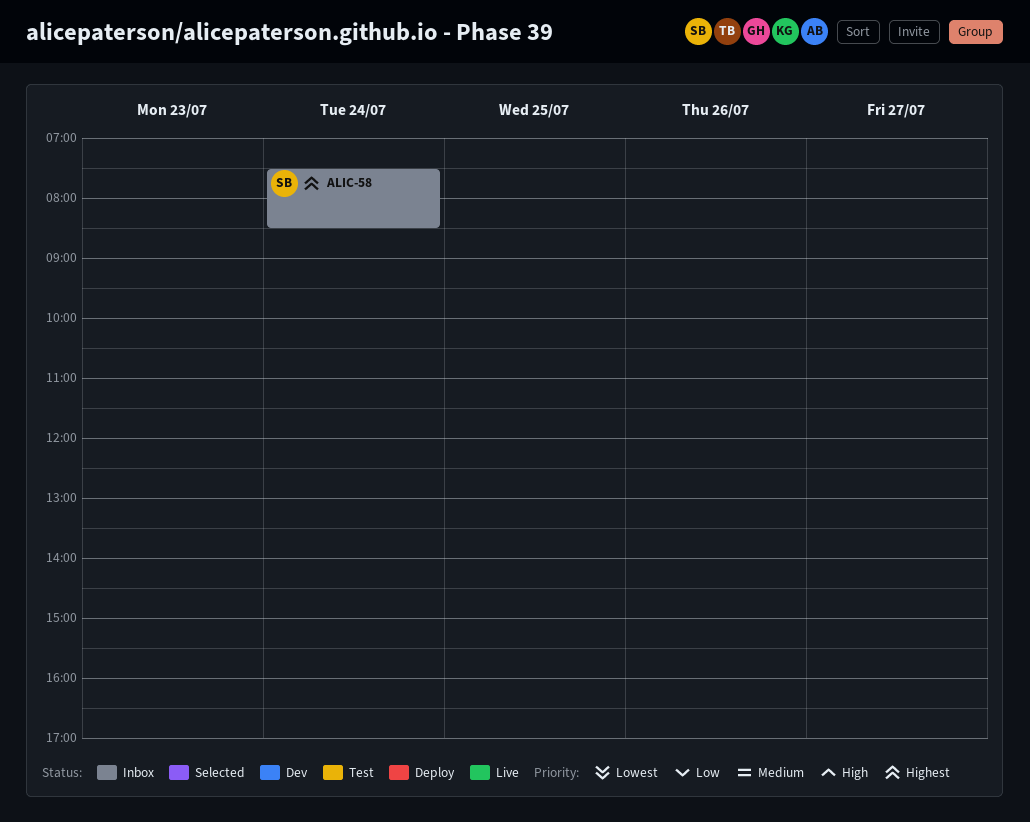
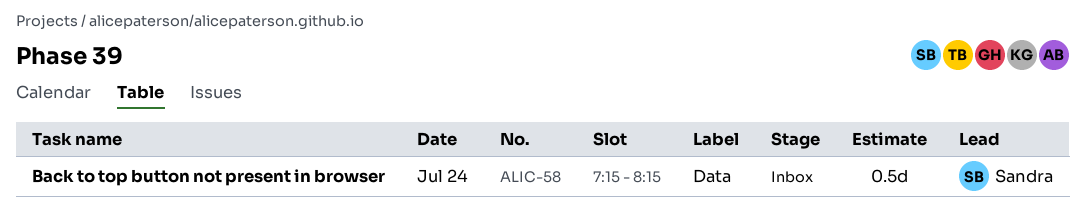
ALIC-58, begins: 07:30 -> 07:15
ALIC-58, ends: 08:30 -> 08:15

